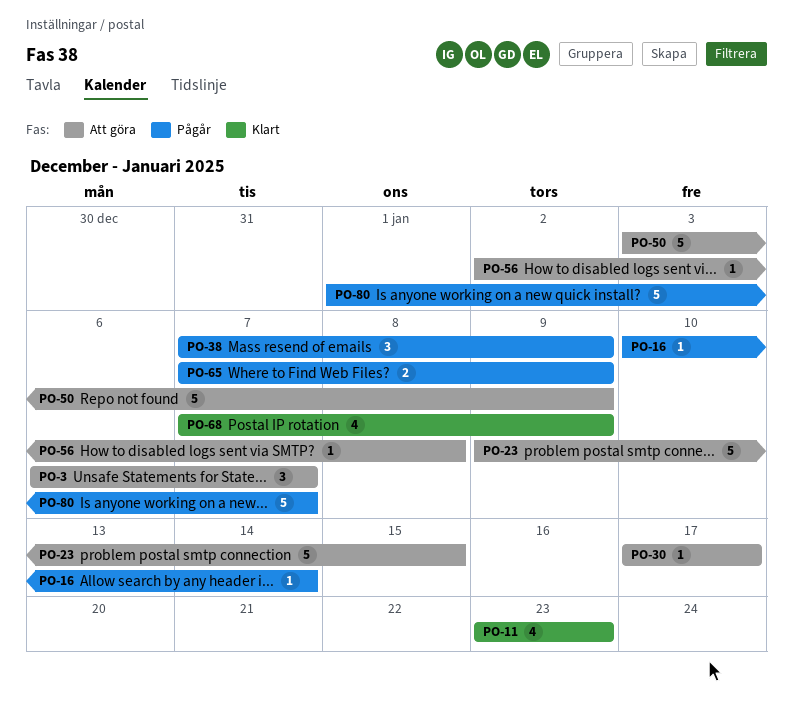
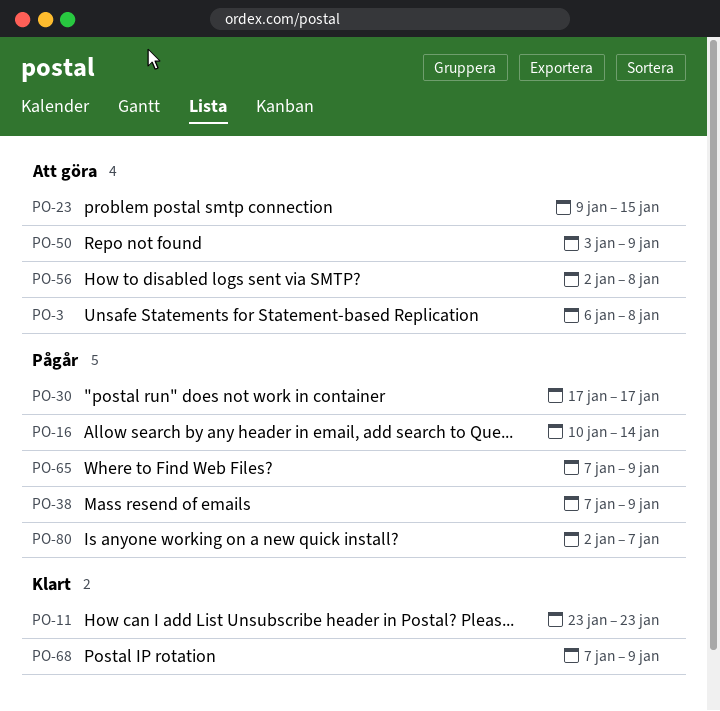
PO-3, due: Jan 7 -> Jan 8
PO-30, status: Att göra -> Pågår
PO-80, start: Jan 1 -> Jan 2

